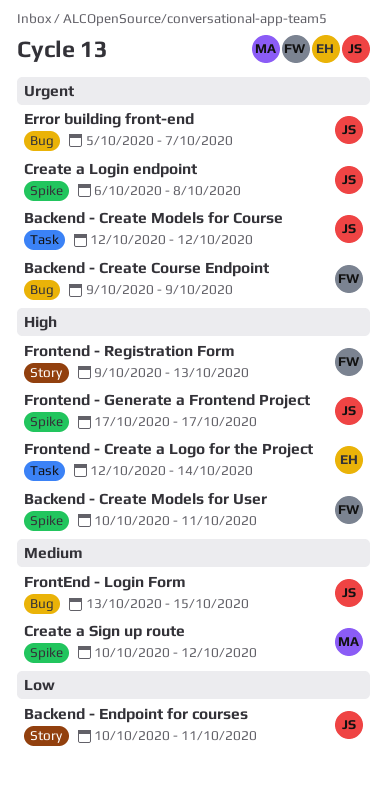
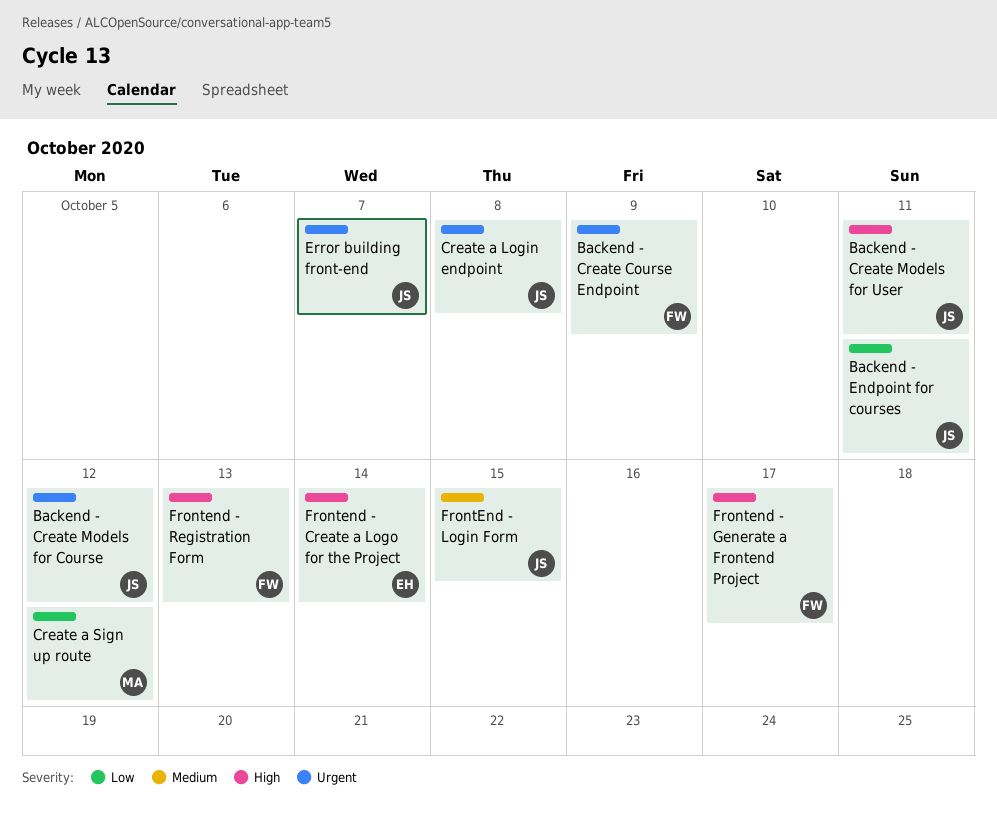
Backend - Create Models for User, owner: FW -> JS
Create a Sign up route, priority: Medium -> Low
Frontend - Generate a Frontend Project, owner: JS -> FW

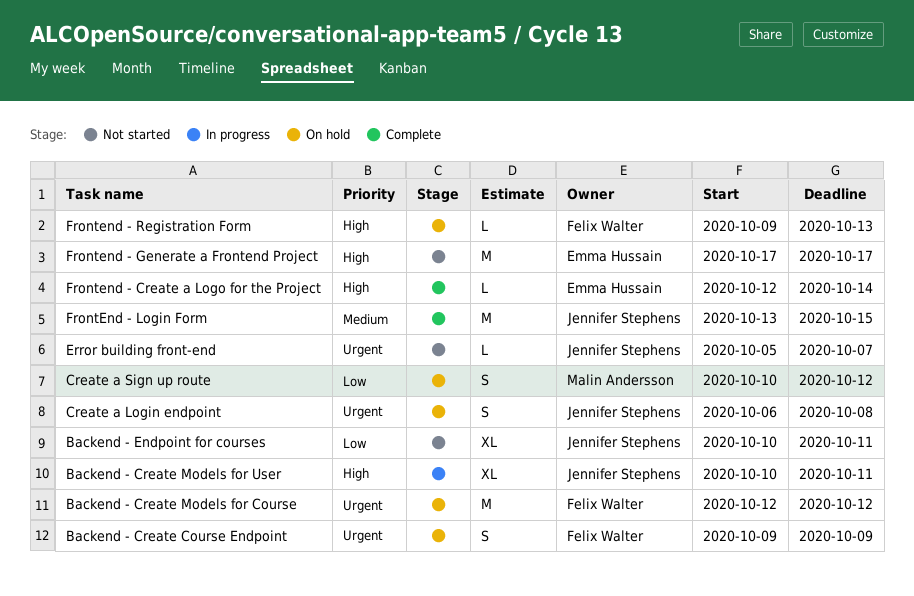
Backend - Create Models for Course, owner: Jennifer Stephens -> Felix Walter
Frontend - Generate a Frontend Project, owner: Felix Walter -> Emma Hussain

